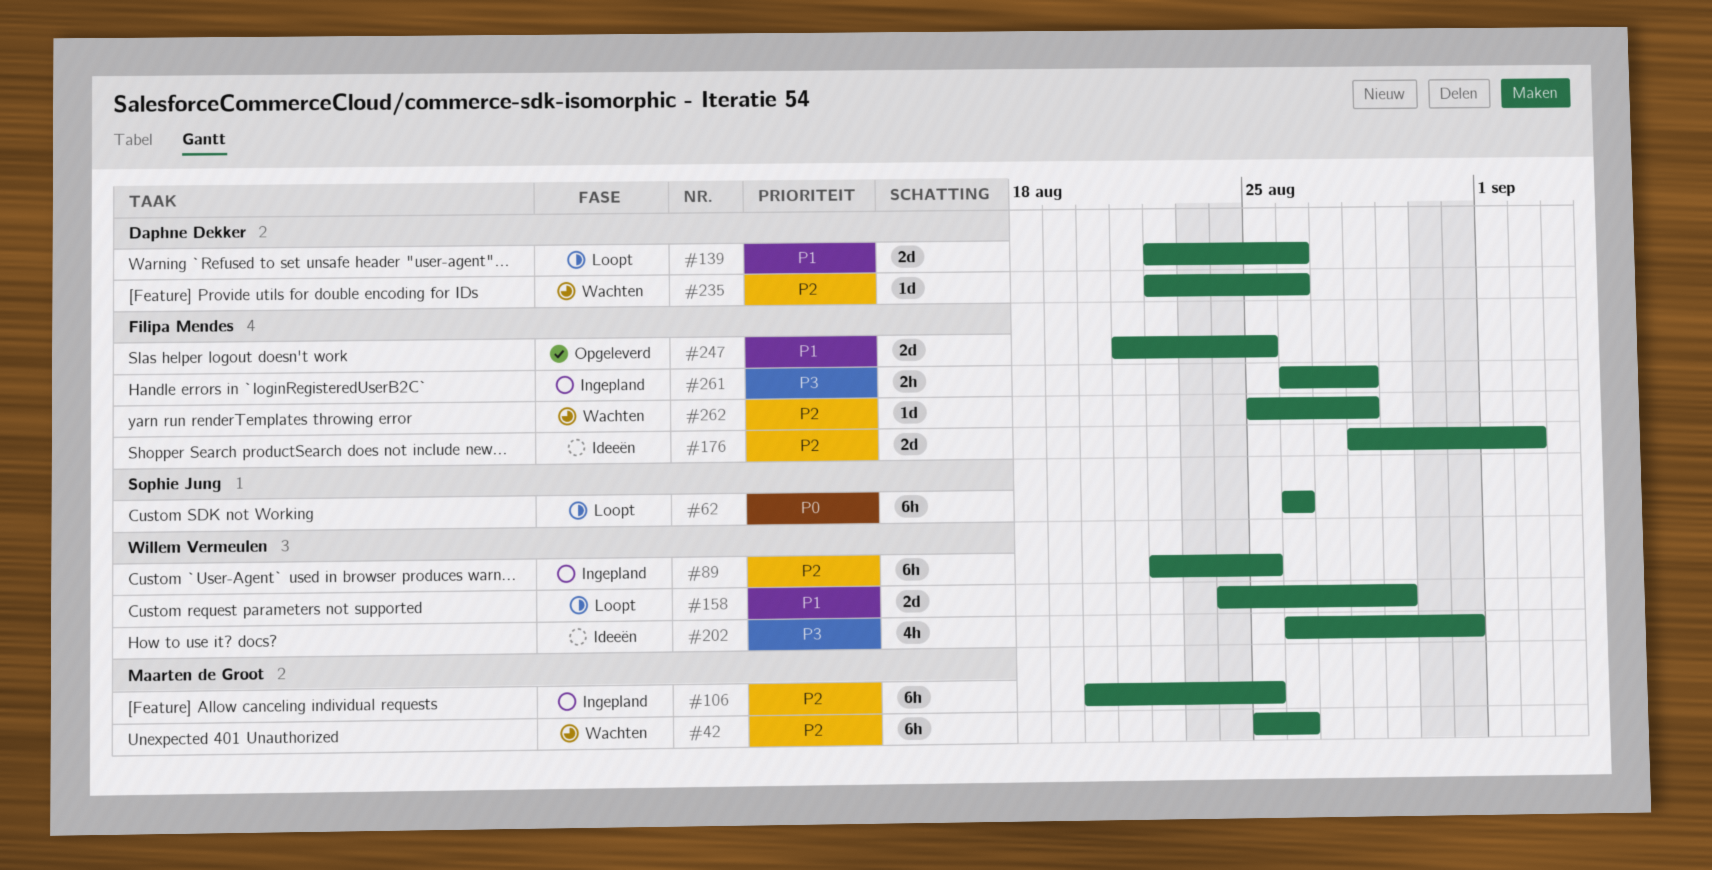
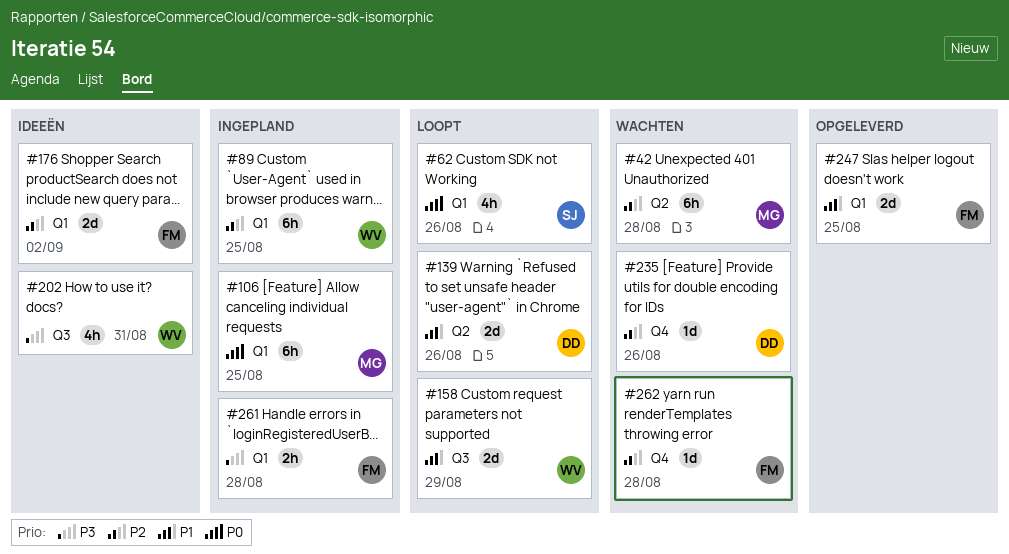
#42, due: Aug 26 -> Aug 28
#62, estimate: 6h -> 4h
#106, priority: P2 -> P0

